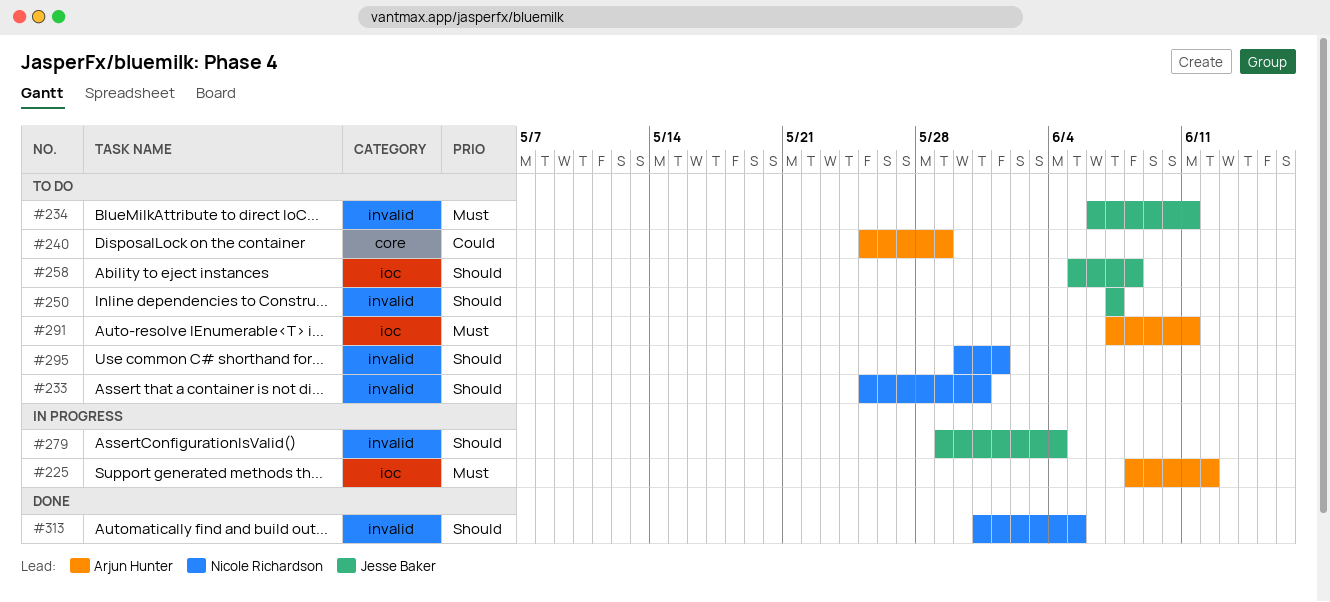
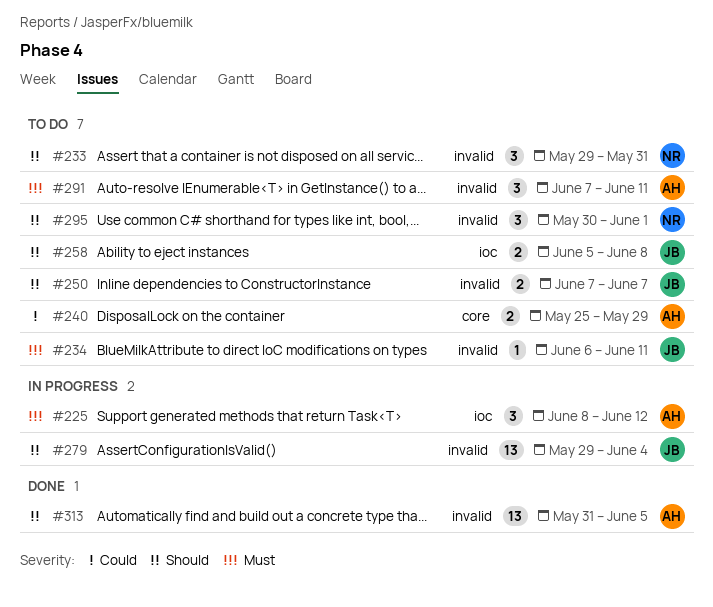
#233, start: May 25 -> May 29
#291, label: ioc -> invalid
#313, owner: Nicole Richardson -> Arjun Hunter

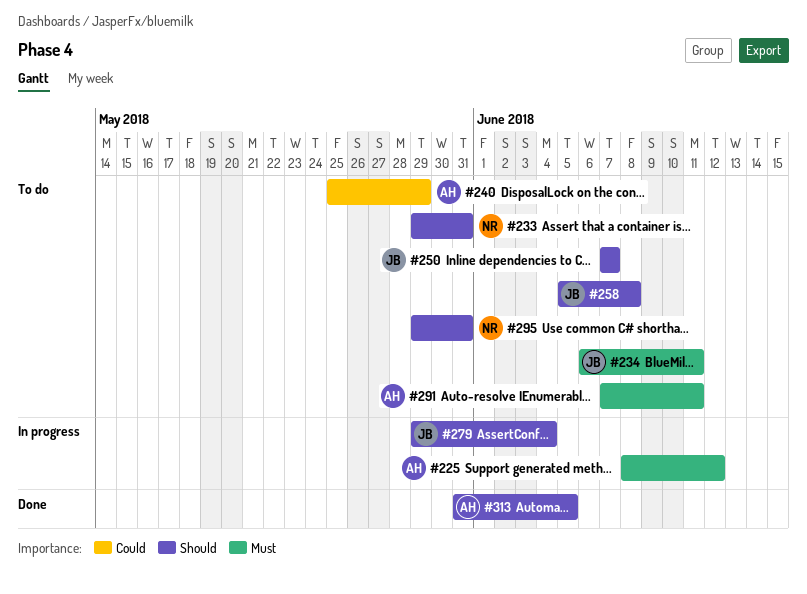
#295, start: May 30 -> May 29
#295, due: Jun 1 -> May 31

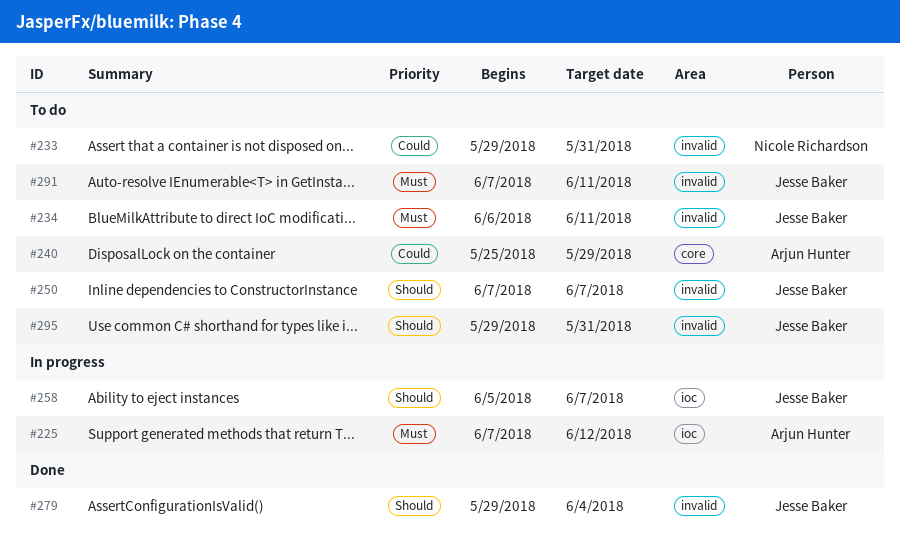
#225, start: Jun 8 -> Jun 7
#233, priority: Should -> Could
#258, status: To do -> In progress
#258, due: Jun 8 -> Jun 7
#279, status: In progress -> Done
#291, owner: Arjun Hunter -> Jesse Baker
#295, owner: Nicole Richardson -> Jesse Baker
#313: present -> none

